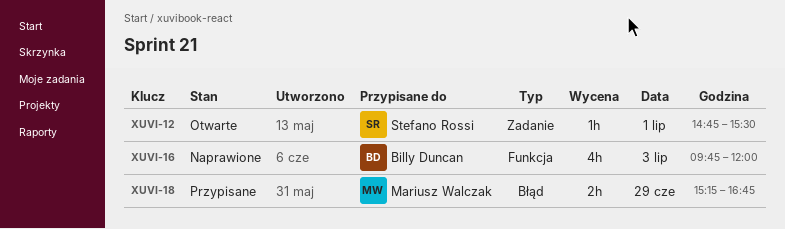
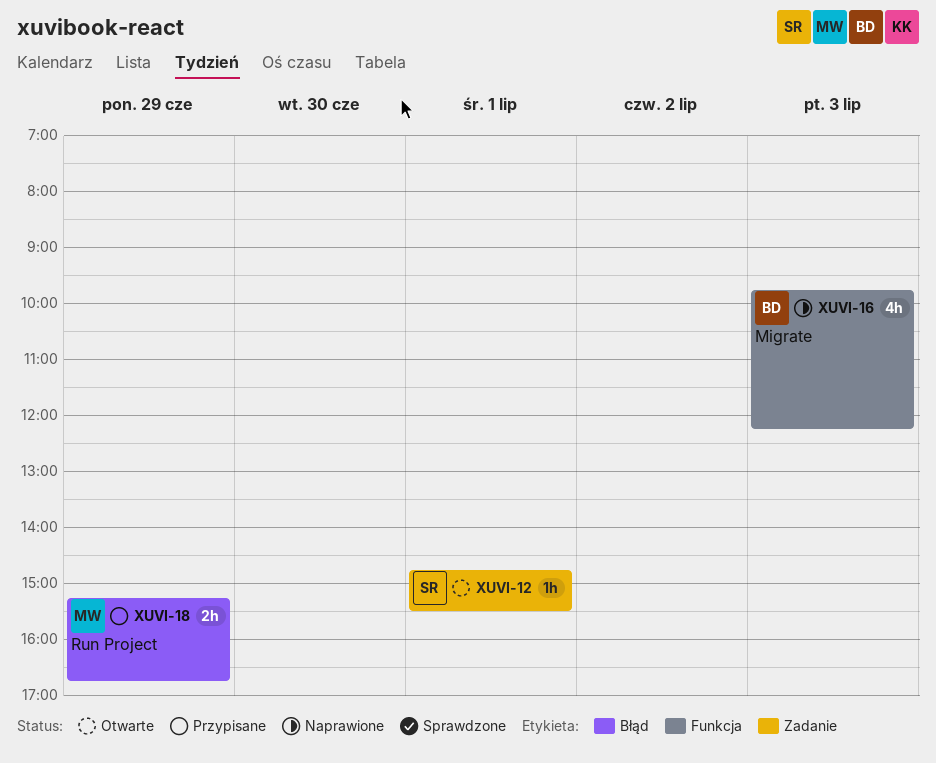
XUVI-16, ends: 12:00 -> 12:15

